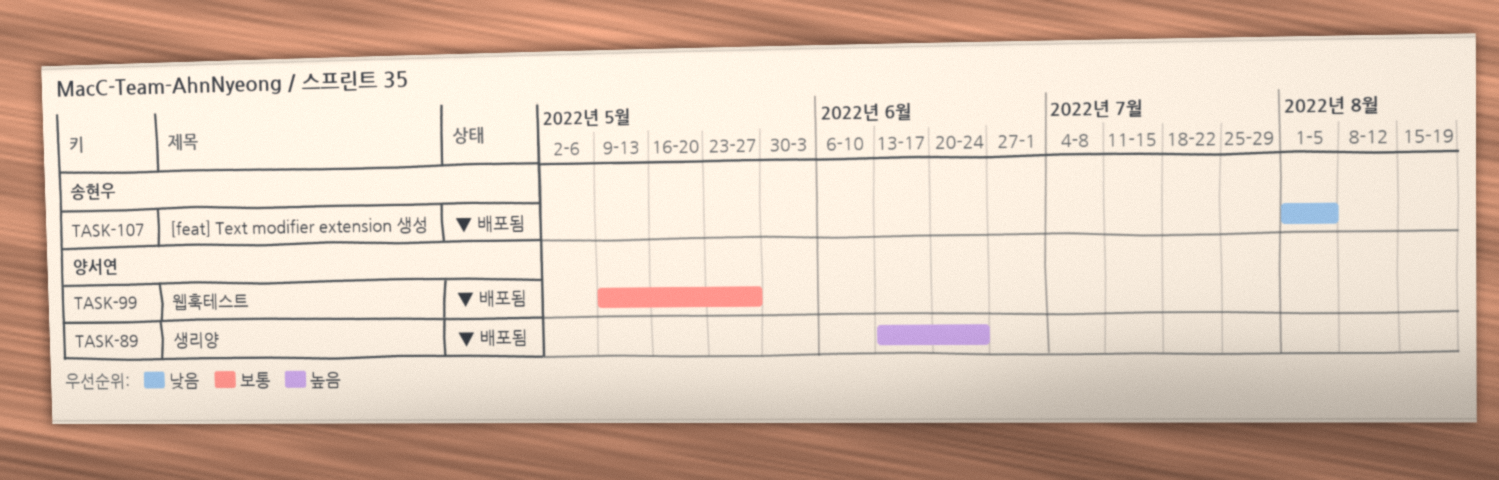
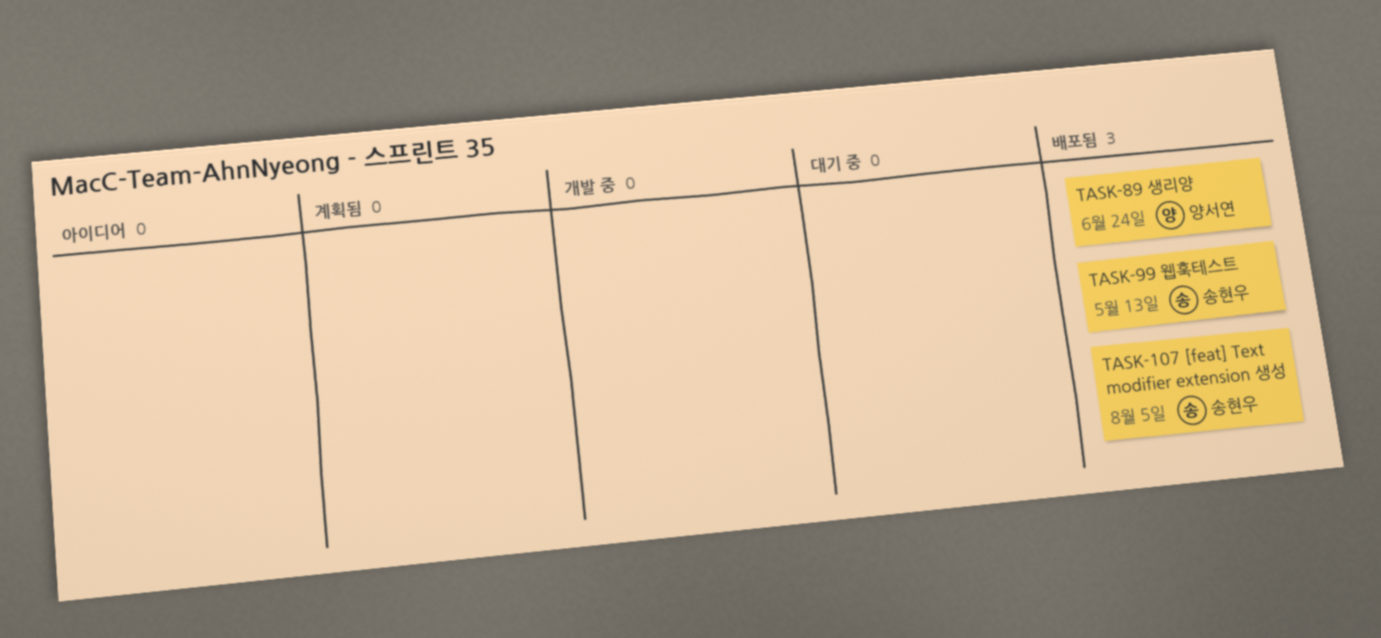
TASK-99, owner: 양서연 -> 송현우
TASK-99, due: May 27 -> May 13

